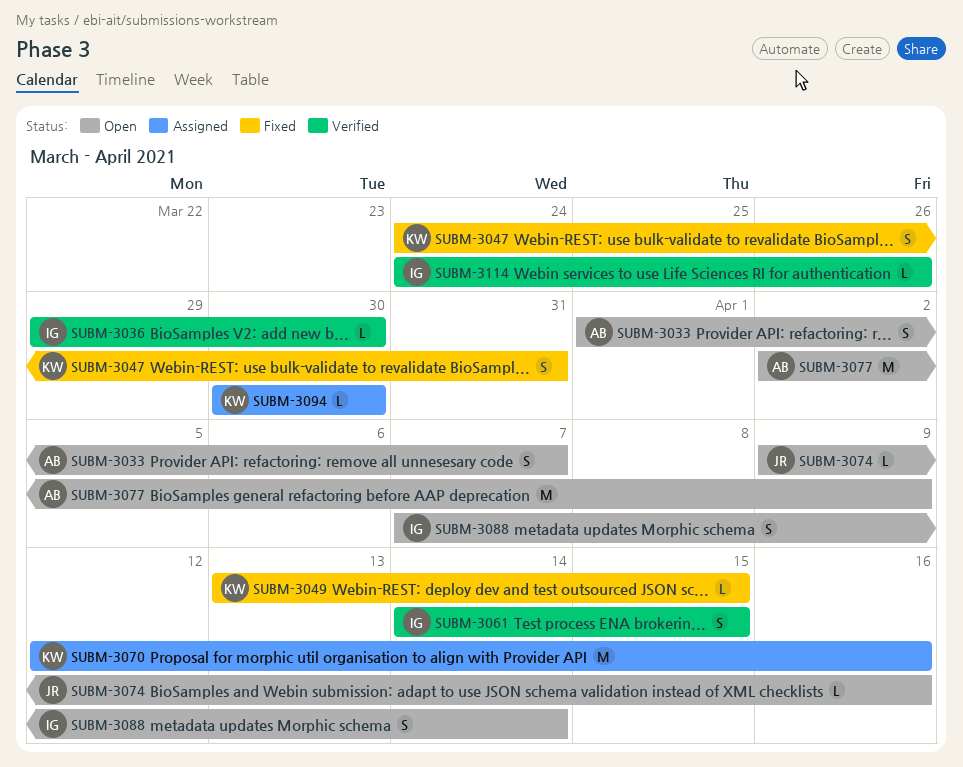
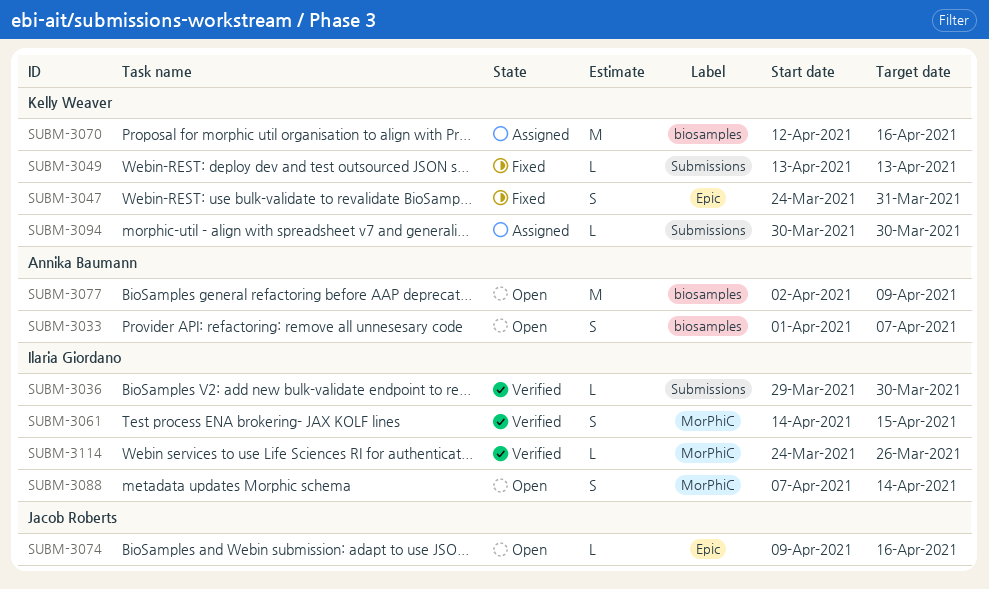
SUBM-3049, due: Apr 15 -> Apr 13

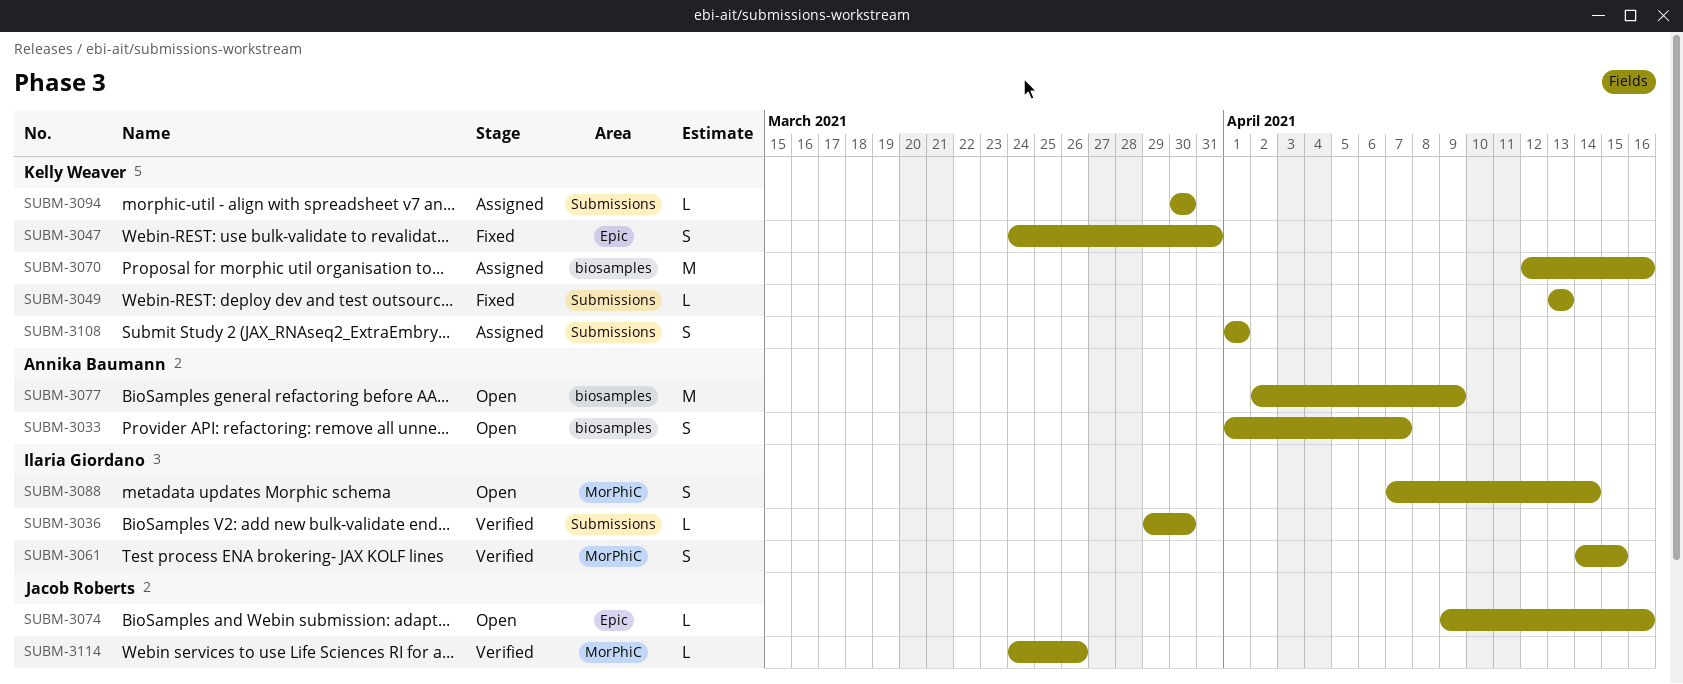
SUBM-3108: none -> present
SUBM-3114, owner: Ilaria Giordano -> Jacob Roberts

